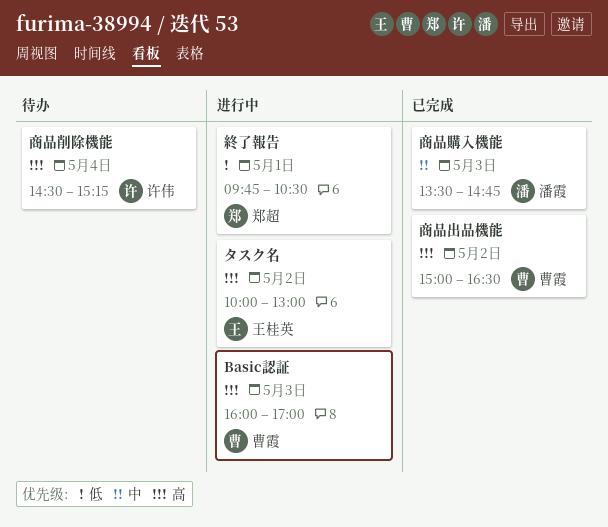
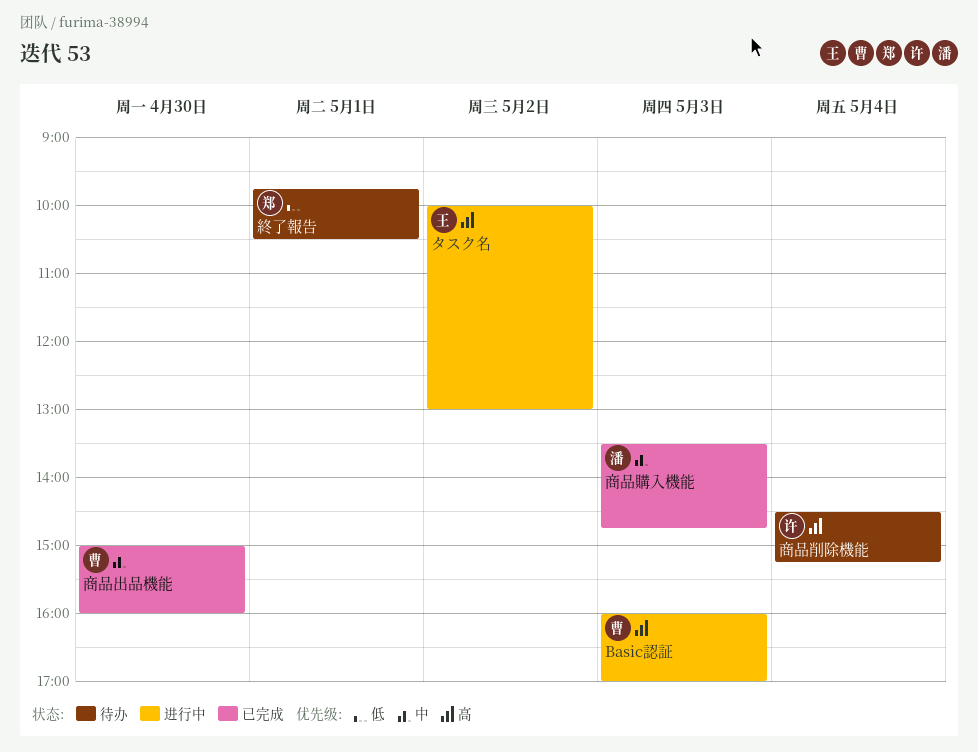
商品出品機能, priority: 高 -> 中
商品出品機能, day: May 2 -> Apr 30
商品出品機能, ends: 16:30 -> 16:00
終了報告, status: 进行中 -> 待办

